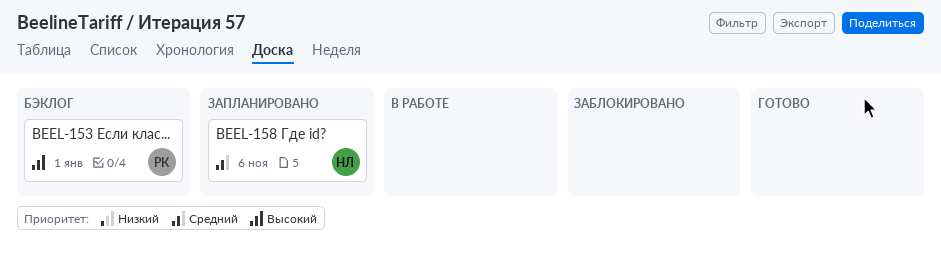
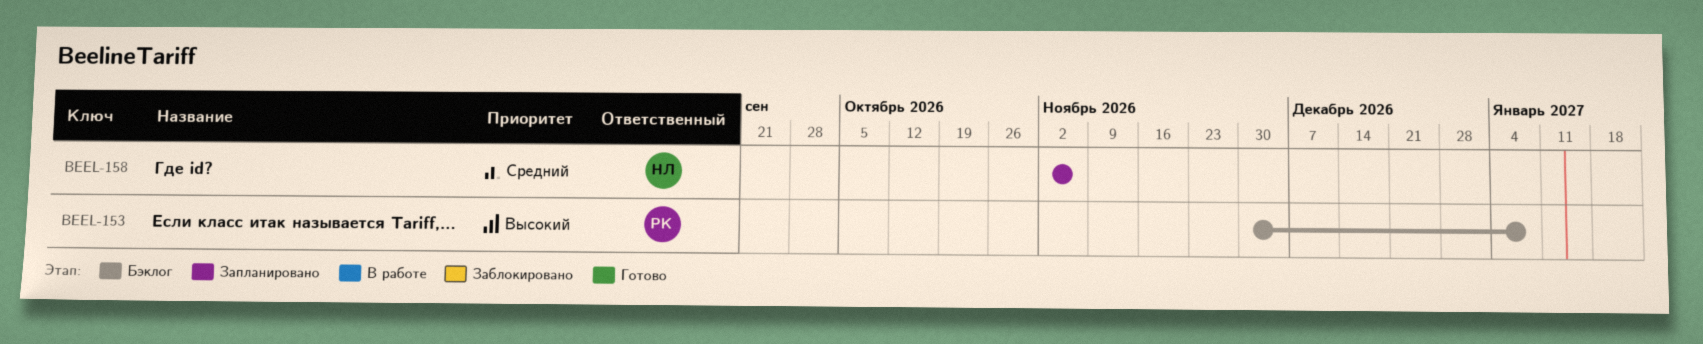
BEEL-153, due: Jan 1 -> Jan 8

